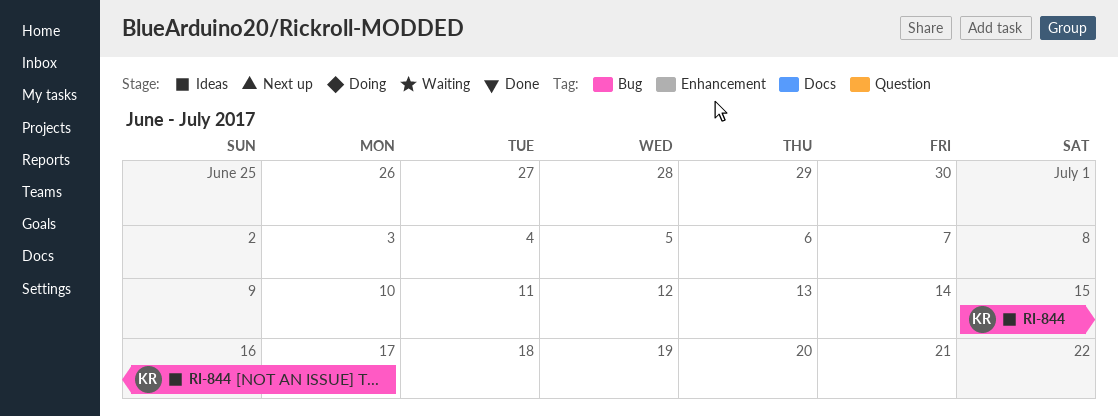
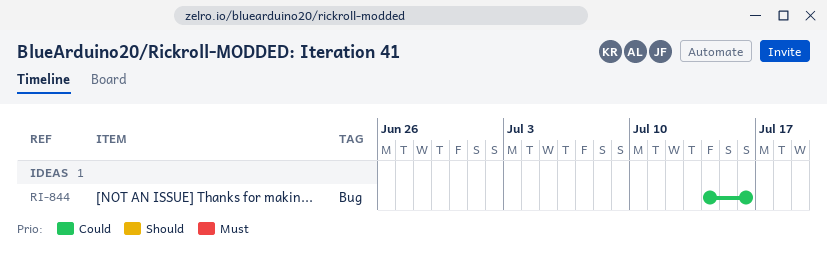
RI-844, start: Jul 15 -> Jul 14
RI-844, due: Jul 17 -> Jul 16

